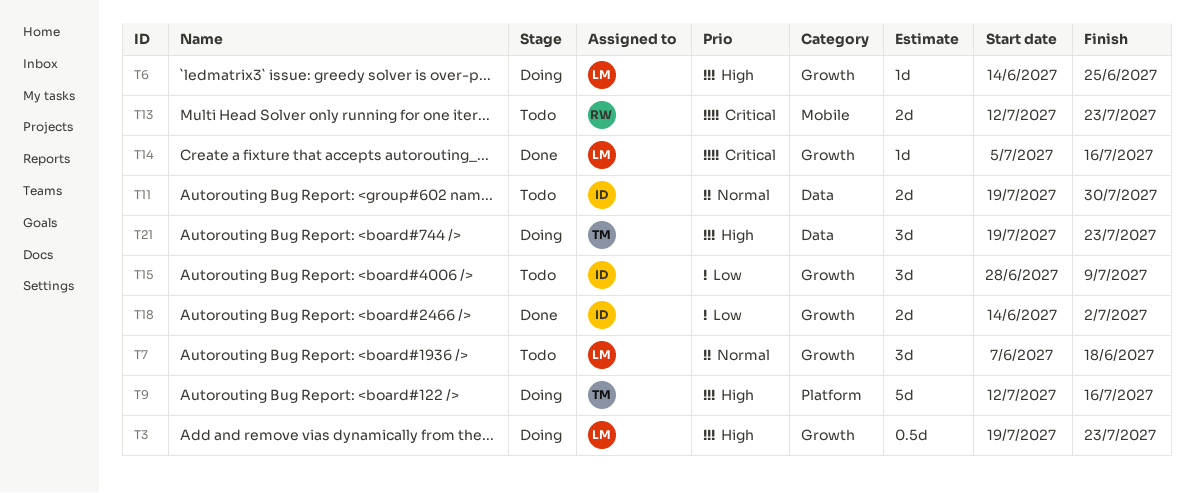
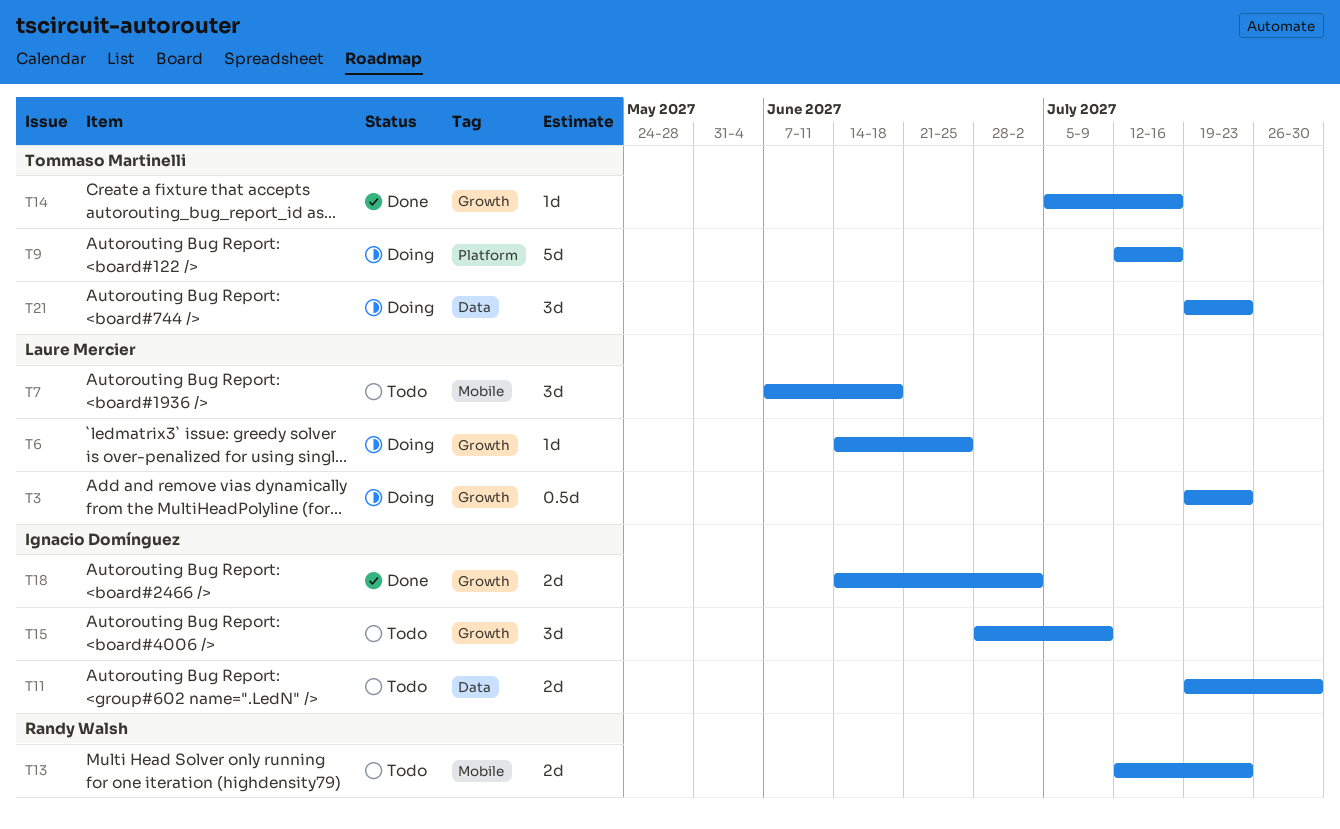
T7, label: Growth -> Mobile
T14, owner: Laure Mercier -> Tommaso Martinelli

